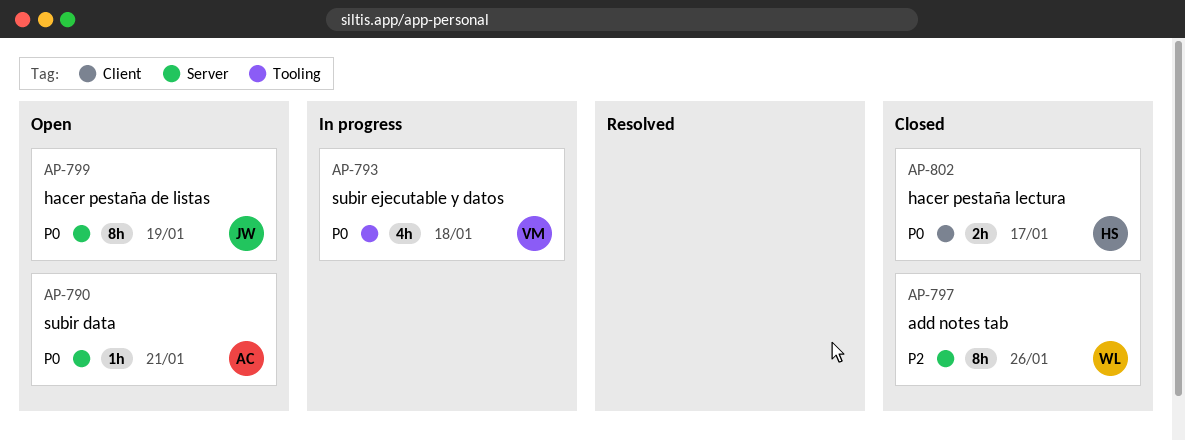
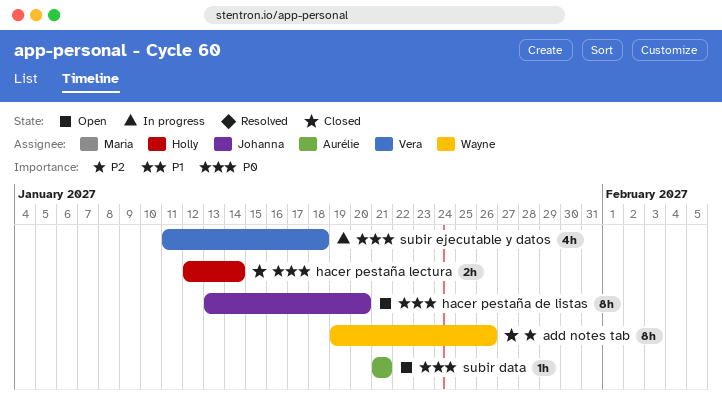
hacer pestaña de listas, due: Jan 19 -> Jan 20
hacer pestaña lectura, due: Jan 17 -> Jan 14

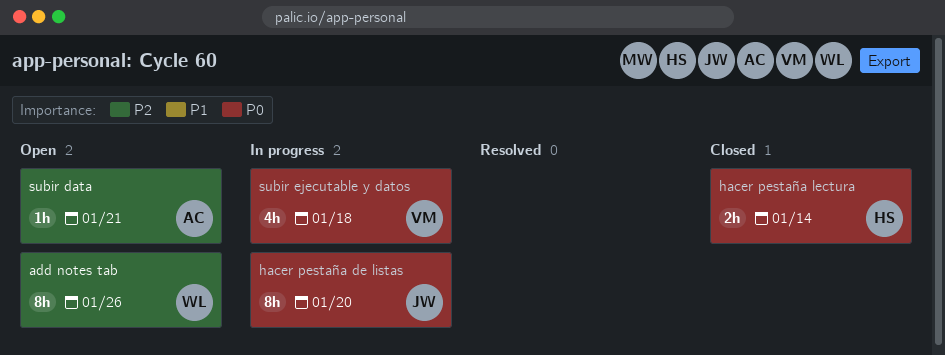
add notes tab, status: Closed -> Open
hacer pestaña de listas, status: Open -> In progress
subir data, priority: P0 -> P2

